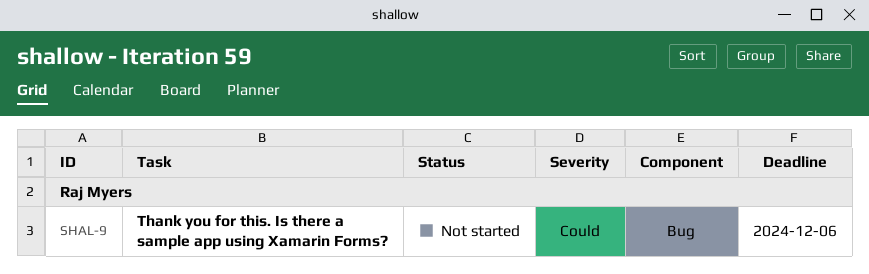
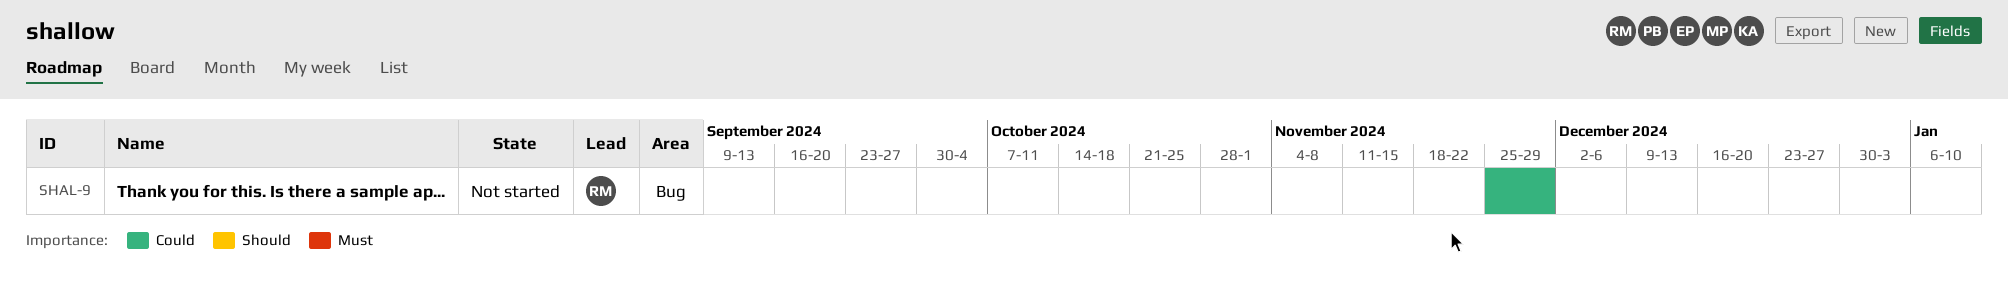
SHAL-9, due: Dec 6 -> Nov 29

